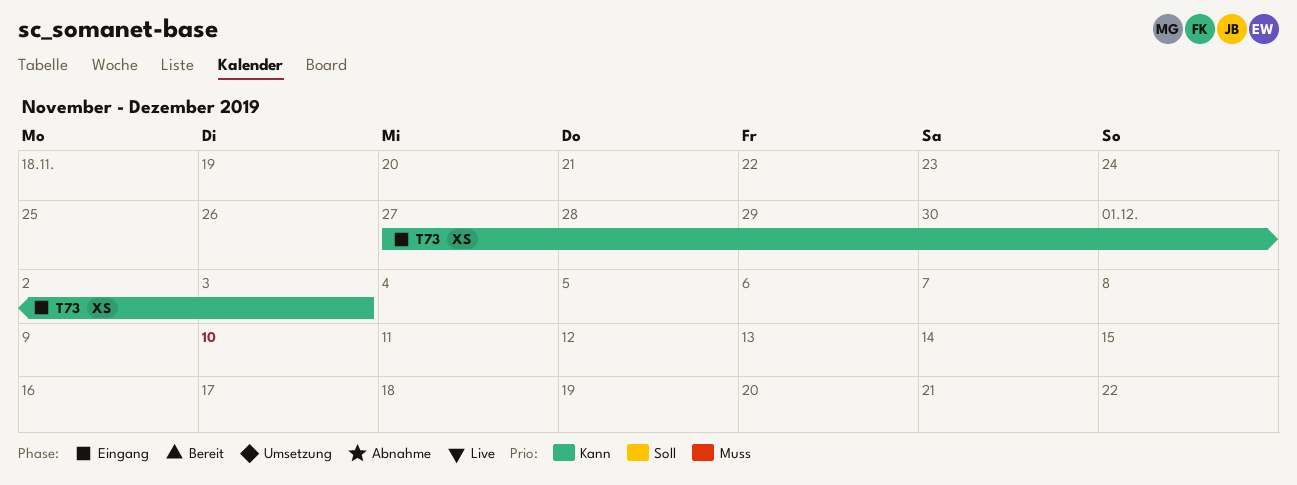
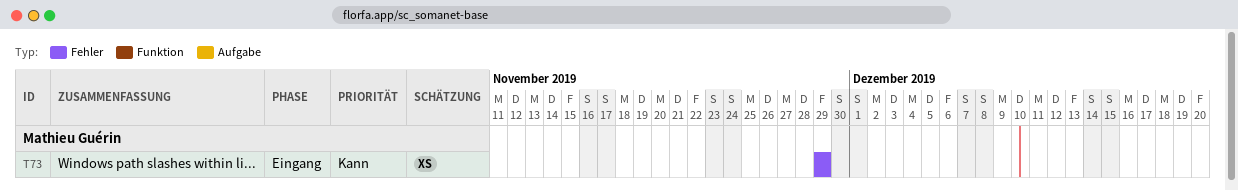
T73, start: Nov 27 -> Nov 29
T73, due: Dec 3 -> Nov 29

